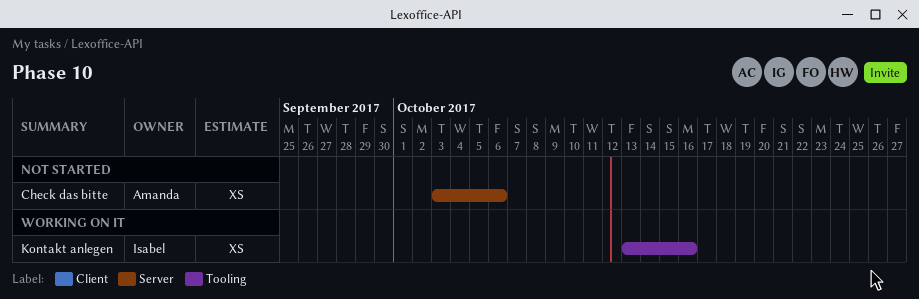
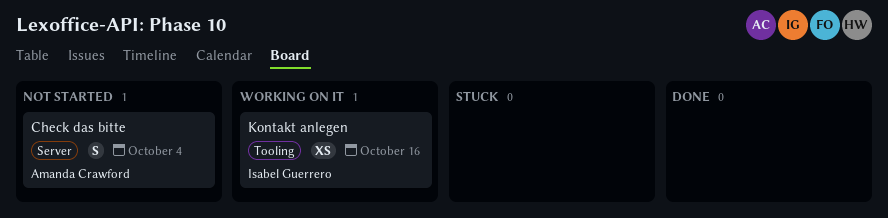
Check das bitte, estimate: XS -> S
Check das bitte, due: Oct 6 -> Oct 4

